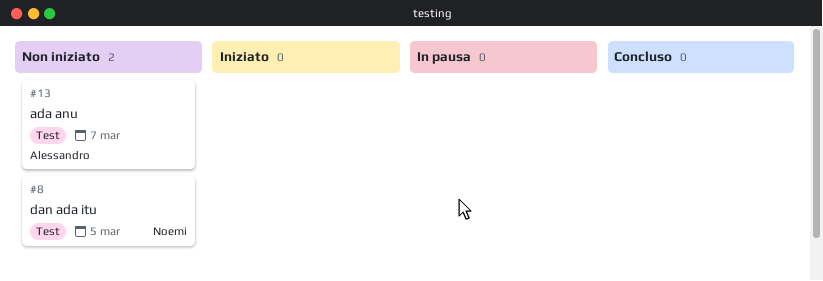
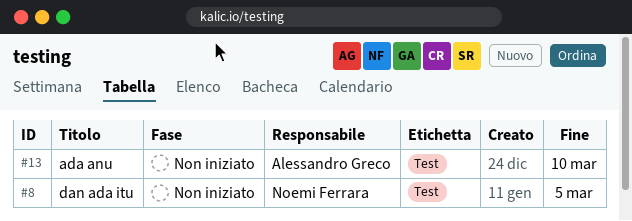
#13, due: Mar 7 -> Mar 10

